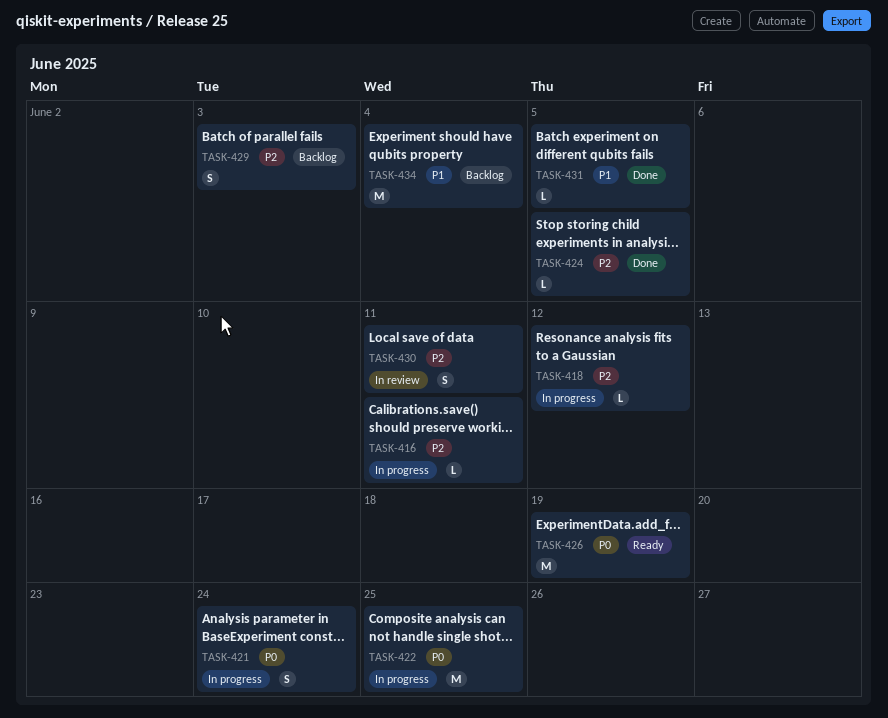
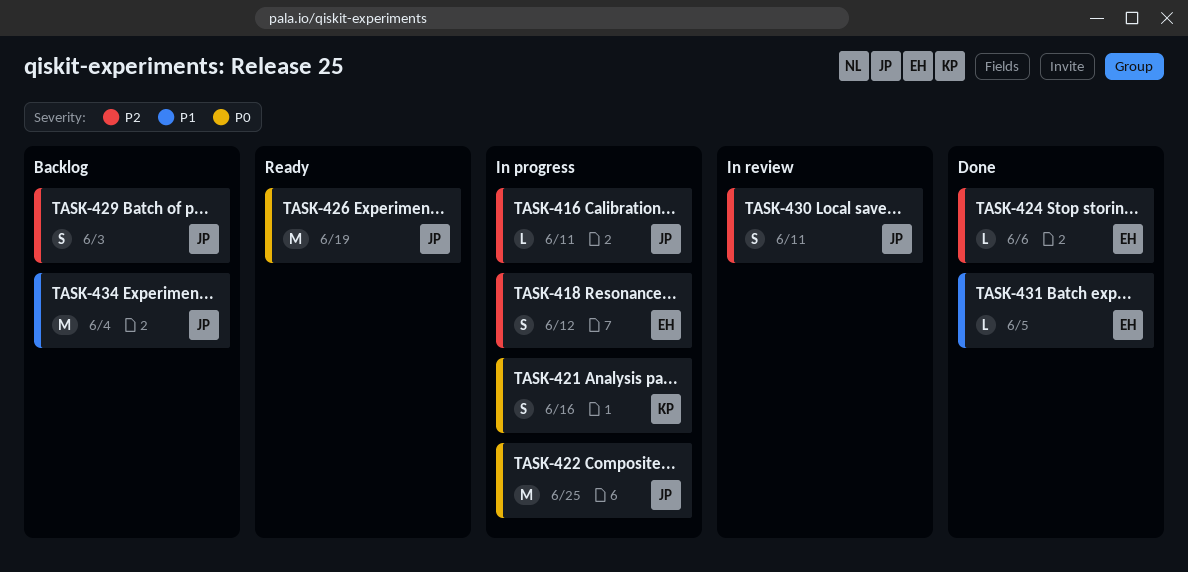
TASK-418, estimate: L -> S
TASK-421, due: Jun 24 -> Jun 16
TASK-424, due: Jun 5 -> Jun 6

